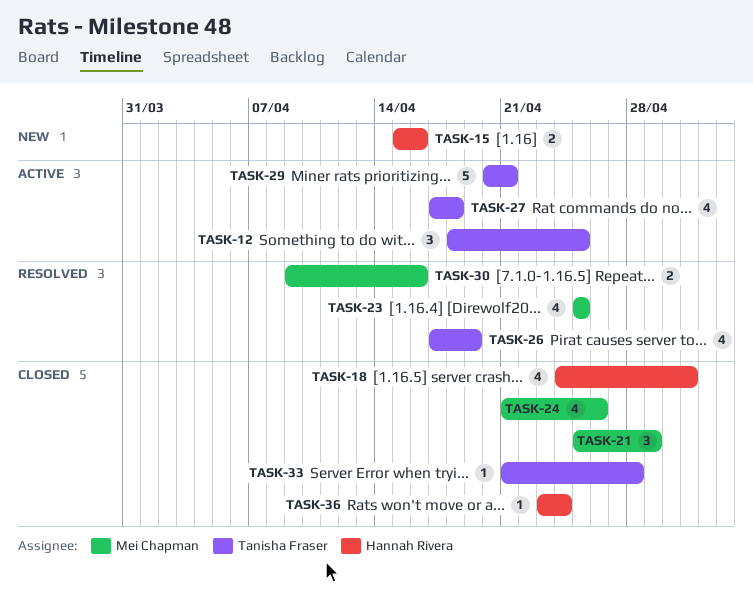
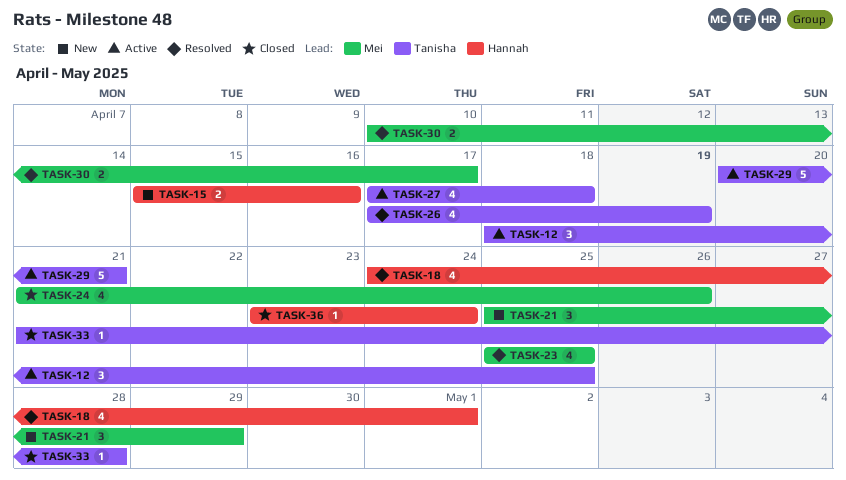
TASK-18, status: Closed -> Resolved
TASK-21, status: Closed -> New
TASK-30, start: Apr 9 -> Apr 10
TASK-30, due: Apr 16 -> Apr 17

